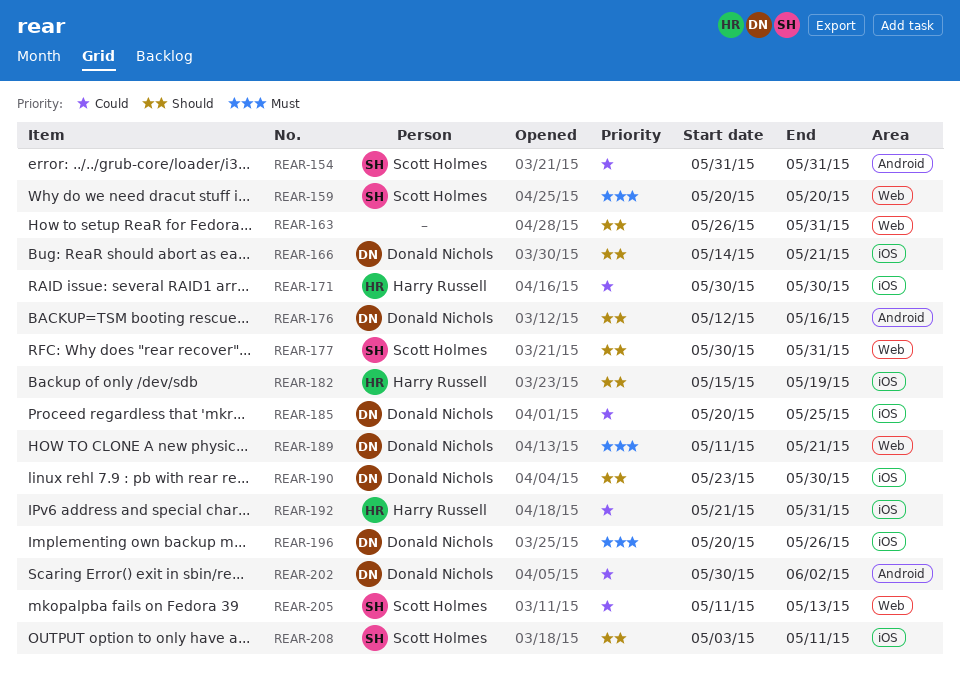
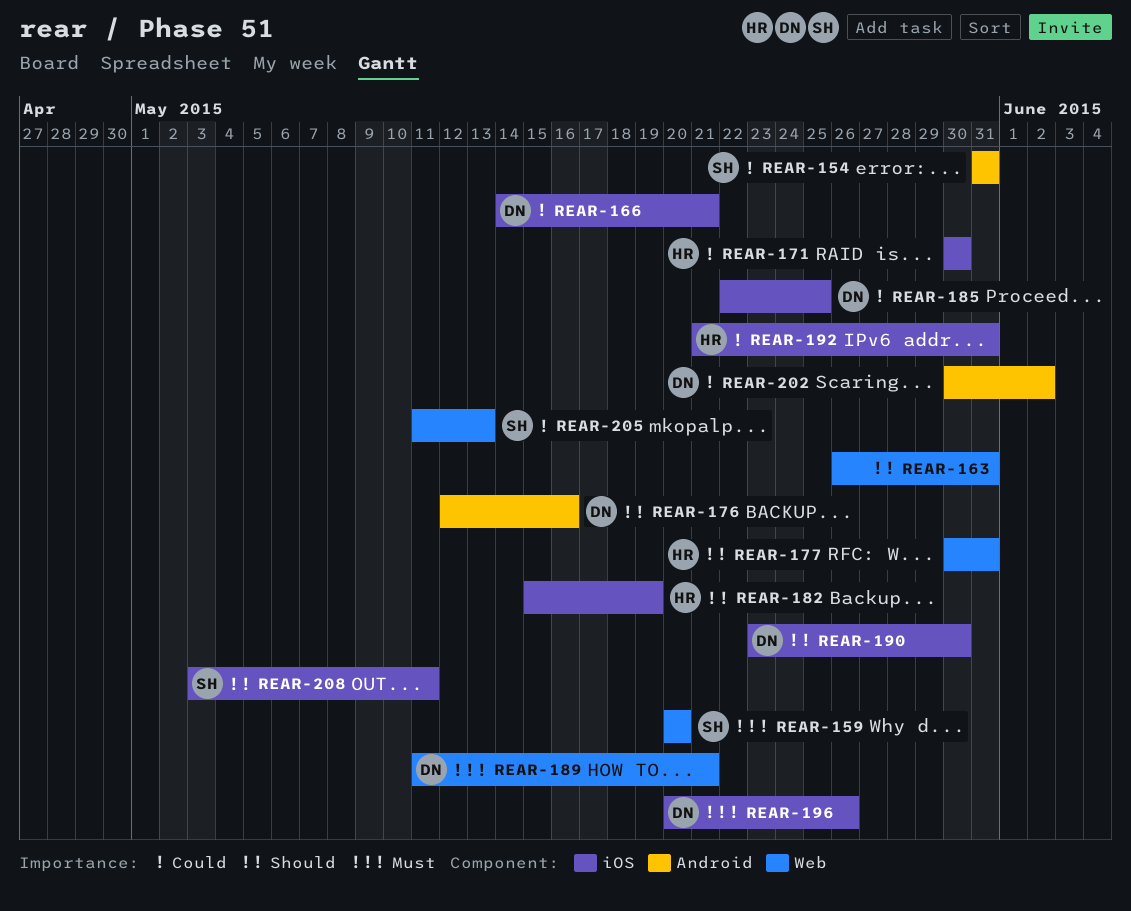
REAR-166, priority: Should -> Could
REAR-177, owner: Scott Holmes -> Harry Russell
REAR-185, start: May 20 -> May 22

